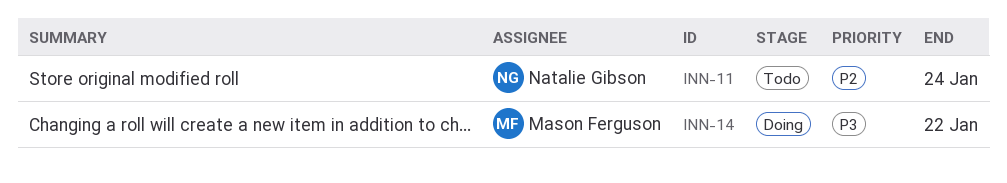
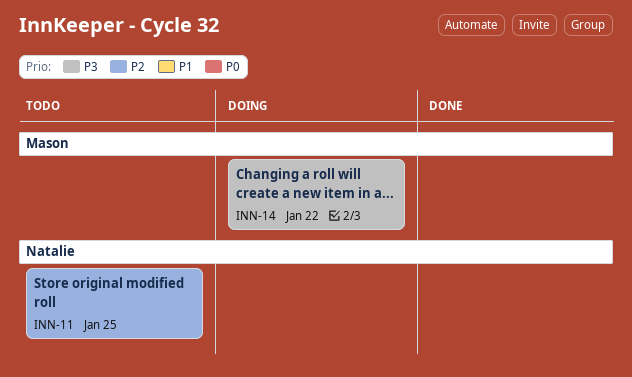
INN-11, due: Jan 24 -> Jan 25

